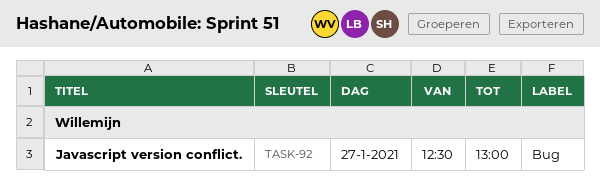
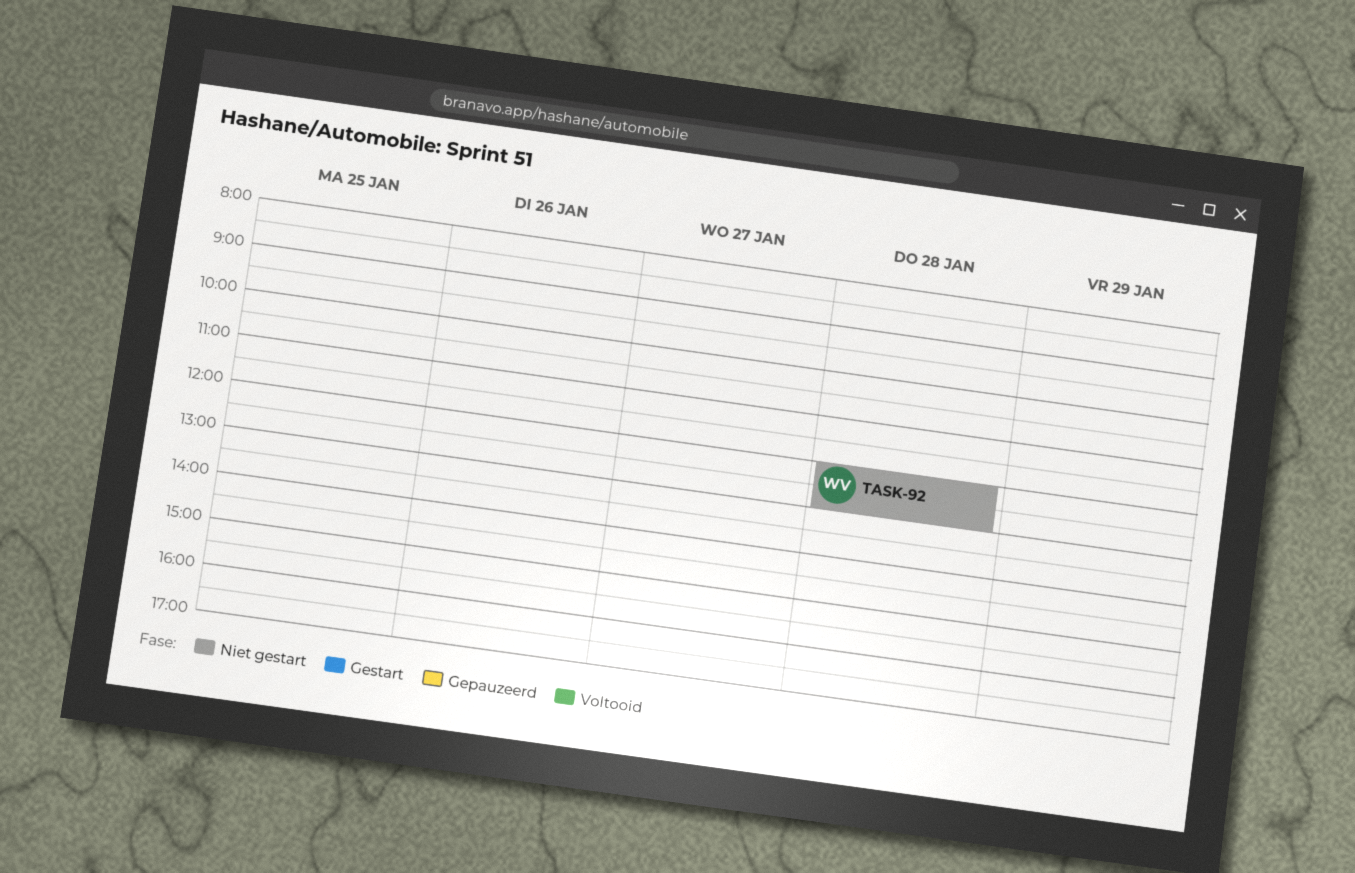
TASK-92, day: Jan 27 -> Jan 28
TASK-92, begins: 12:30 -> 12:00

